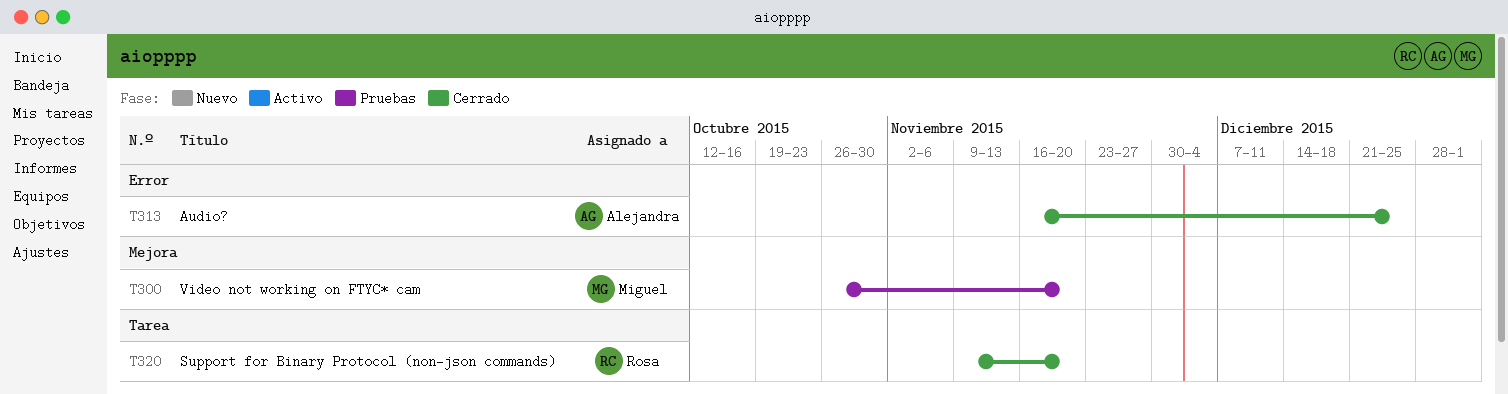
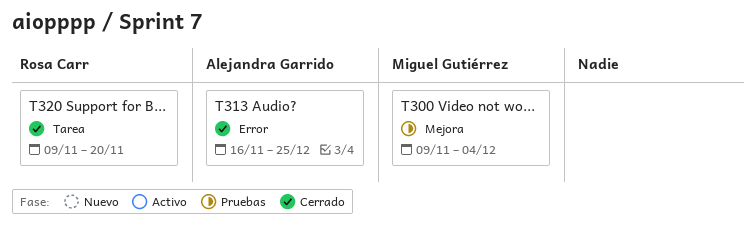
T300, start: Oct 26 -> Nov 9
T300, due: Nov 20 -> Dec 4

